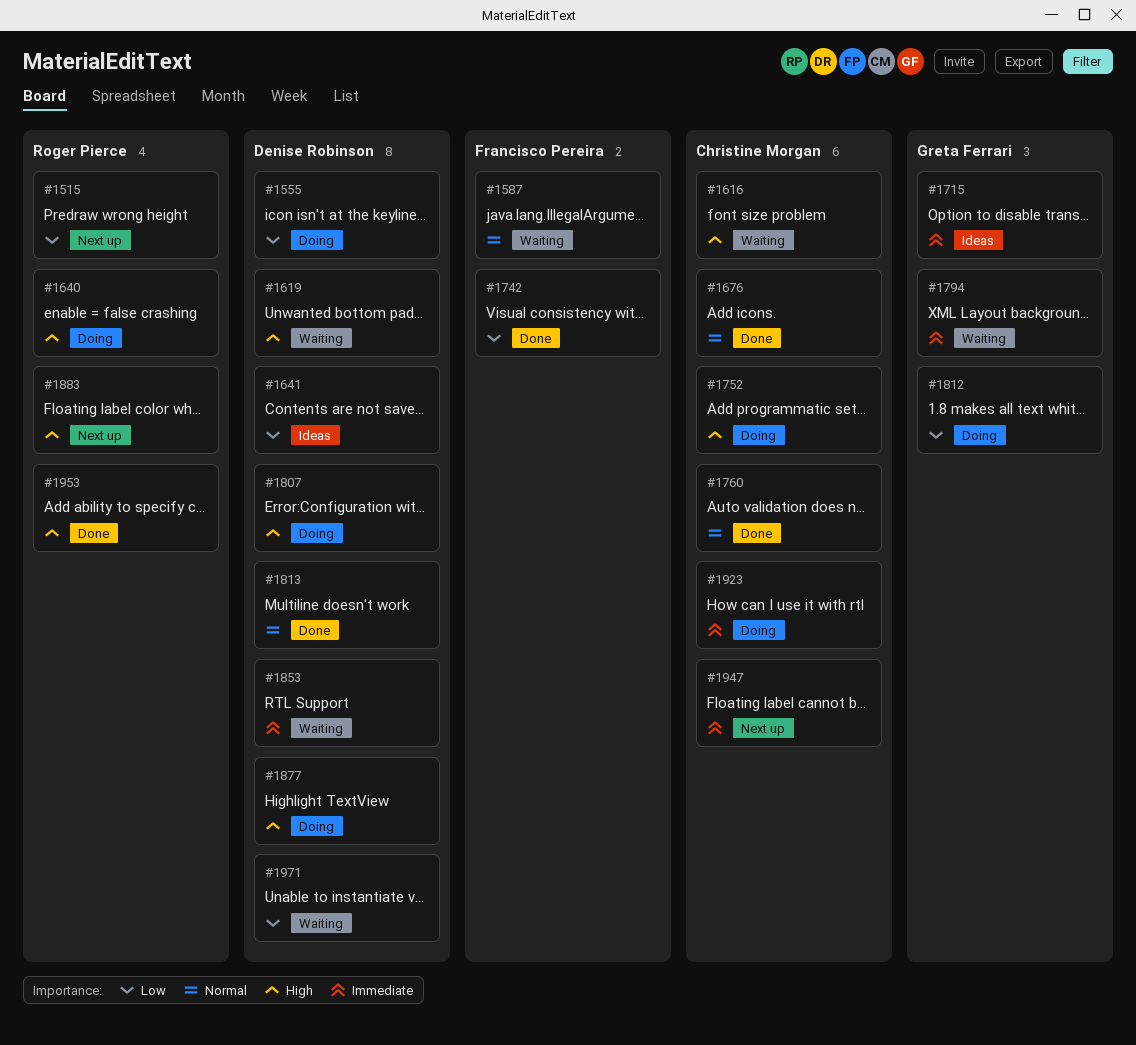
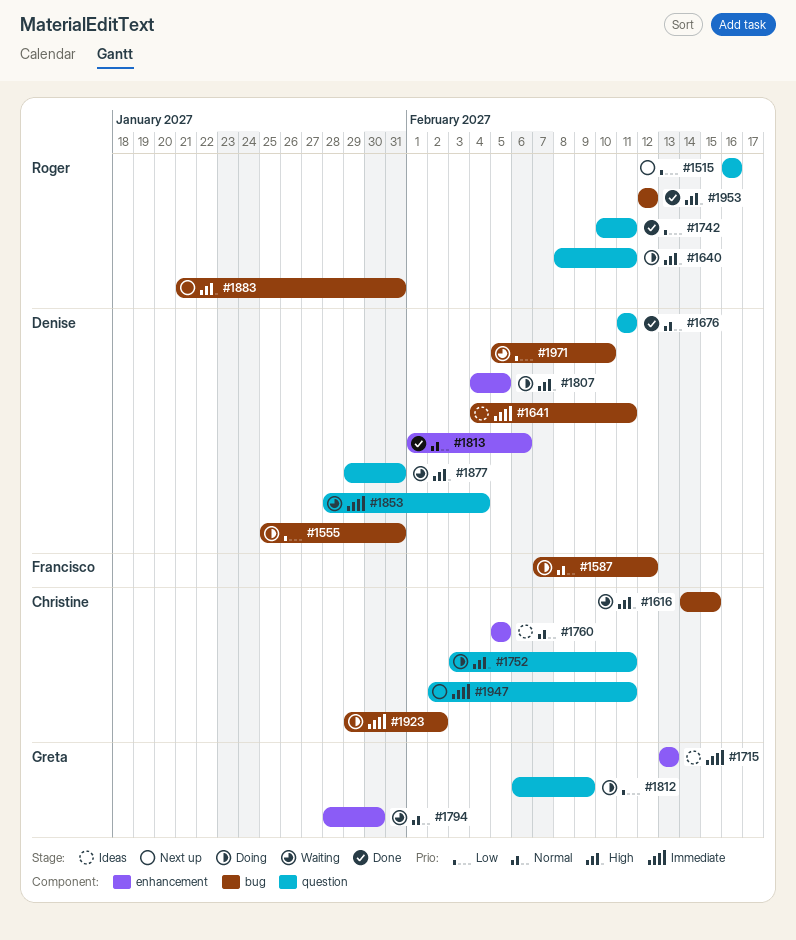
#1587, status: Waiting -> Doing
#1619: present -> none
#1641, priority: Low -> Immediate
#1676, owner: Christine Morgan -> Denise Robinson
#1742, owner: Francisco Pereira -> Roger Pierce
#1760, status: Done -> Ideas
#1794, priority: Immediate -> Normal
#1877, status: Doing -> Waiting

